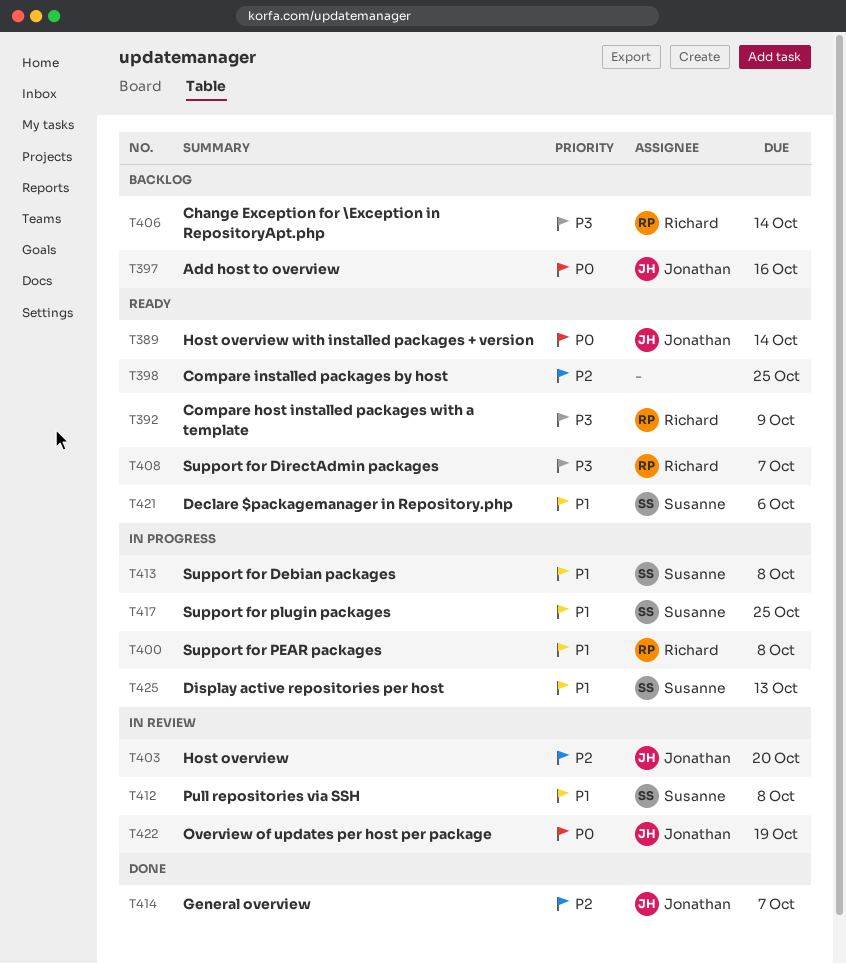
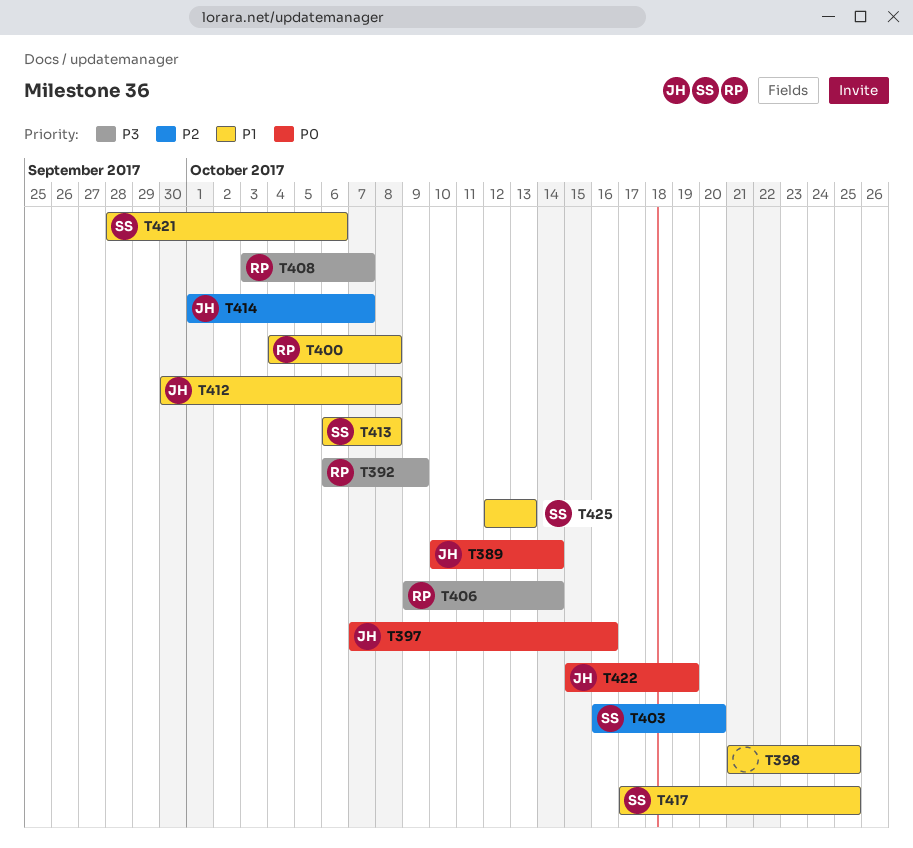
T398, priority: P2 -> P1
T403, owner: Jonathan -> Susanne
T412, owner: Susanne -> Jonathan

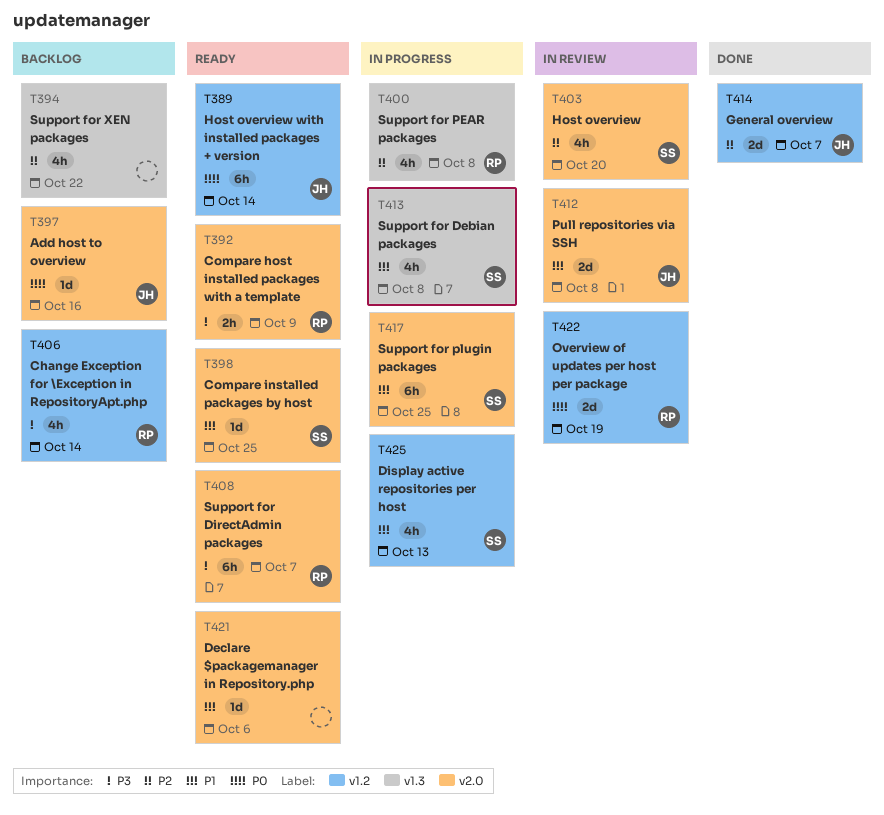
T394: none -> present
T398, owner: none -> SS
T400, priority: P1 -> P2
T421, owner: SS -> none
T422, owner: JH -> RP

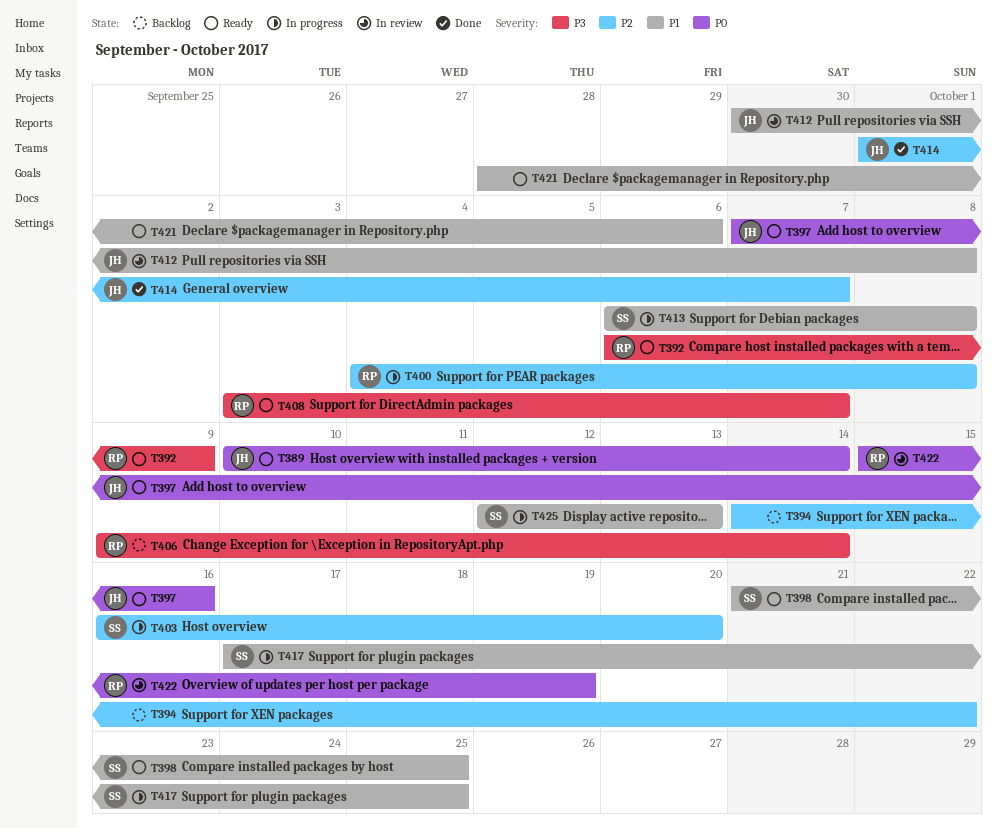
T397, status: Backlog -> Ready
T403, status: In review -> In progress

